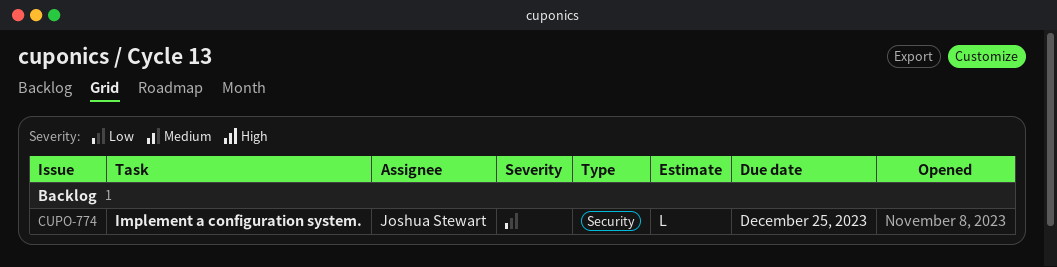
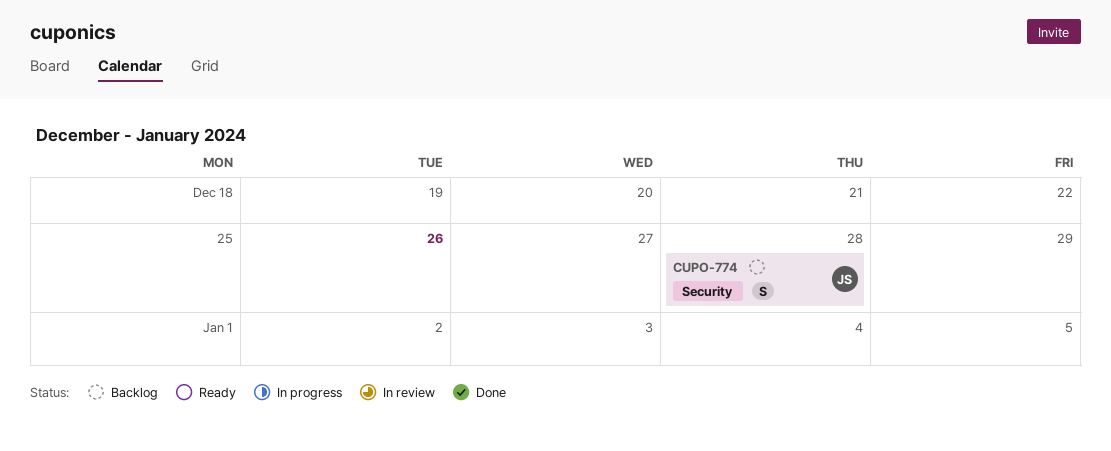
CUPO-774, estimate: L -> S
CUPO-774, due: Dec 25 -> Dec 28

